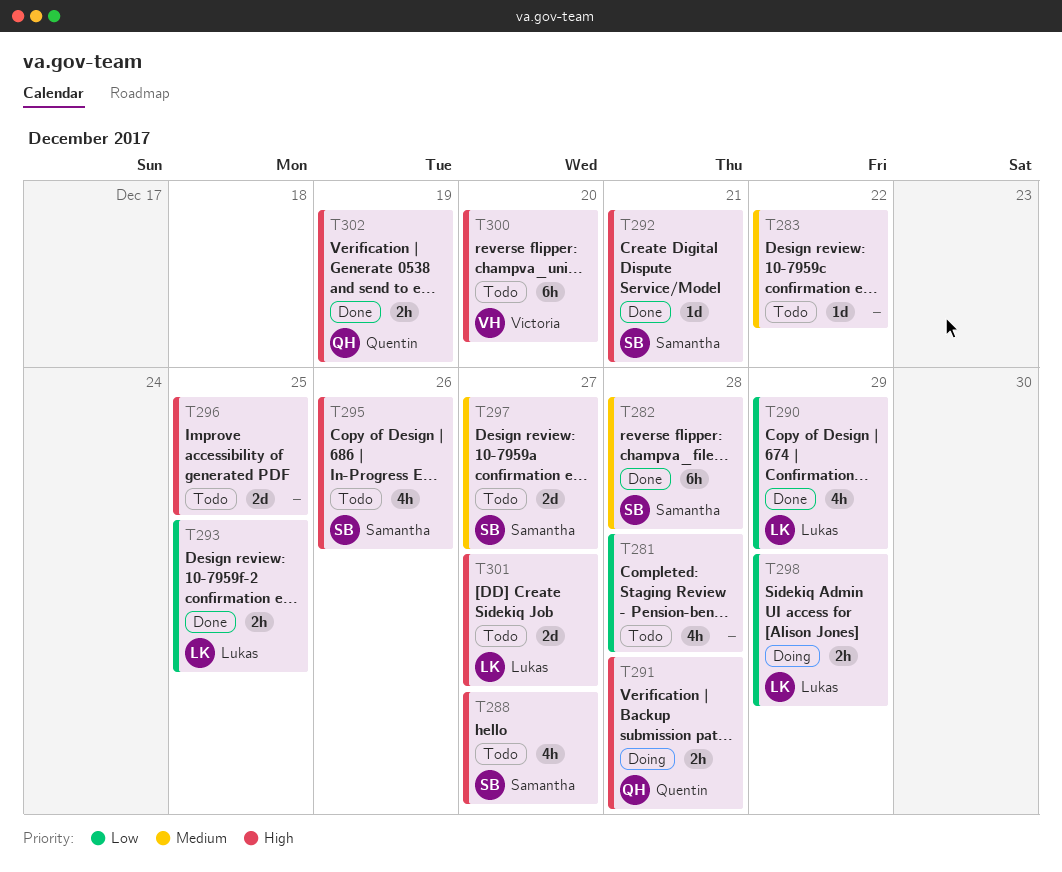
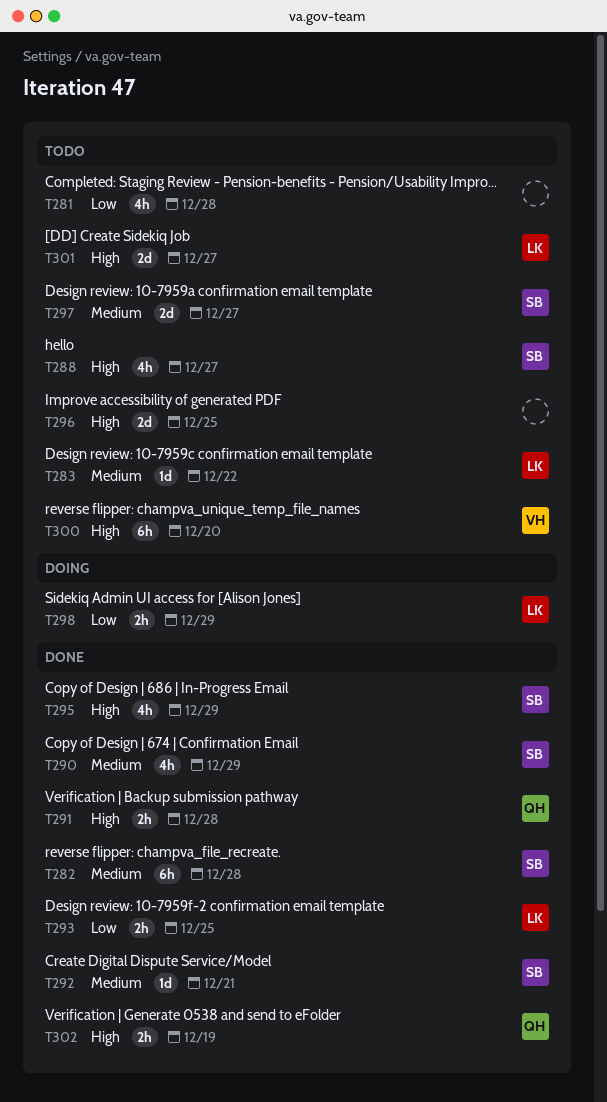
T283, owner: none -> Lukas
T290, owner: Lukas -> Samantha
T290, priority: Low -> Medium
T291, status: Doing -> Done
T292, priority: High -> Medium
T295, status: Todo -> Done
T295, due: Dec 26 -> Dec 29

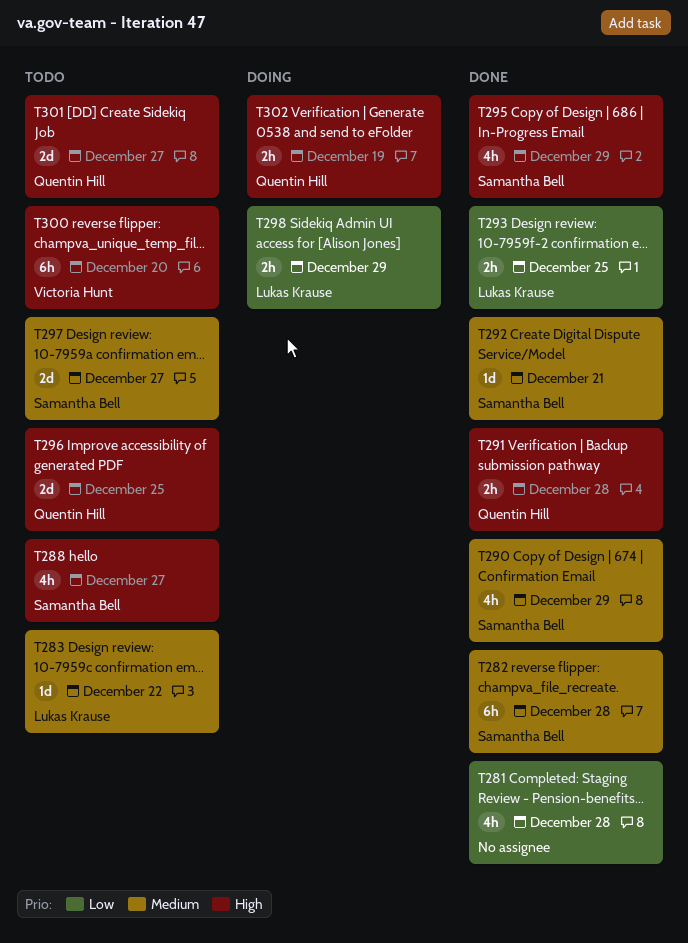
T281, status: Todo -> Done
T296, owner: none -> Quentin Hill
T301, owner: Lukas Krause -> Quentin Hill
T302, status: Done -> Doing

